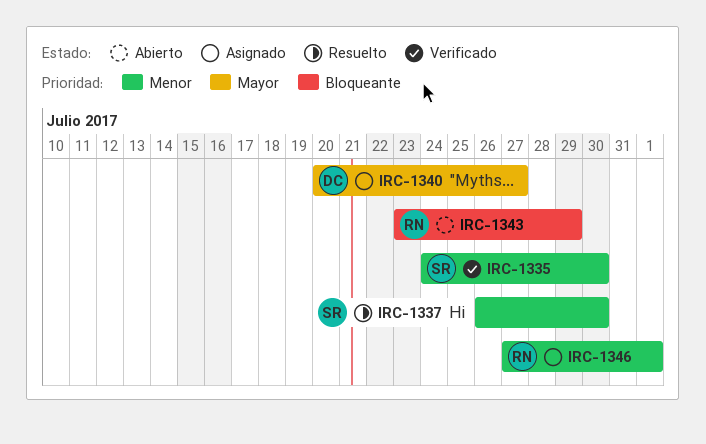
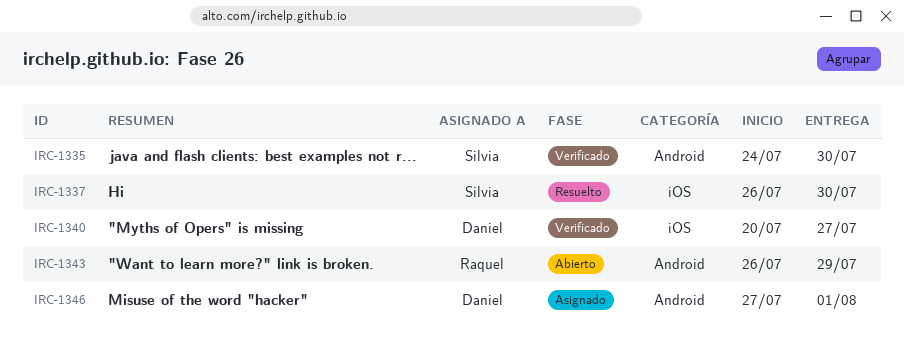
IRC-1340, status: Asignado -> Verificado
IRC-1343, start: Jul 23 -> Jul 26
IRC-1346, owner: Raquel -> Daniel

